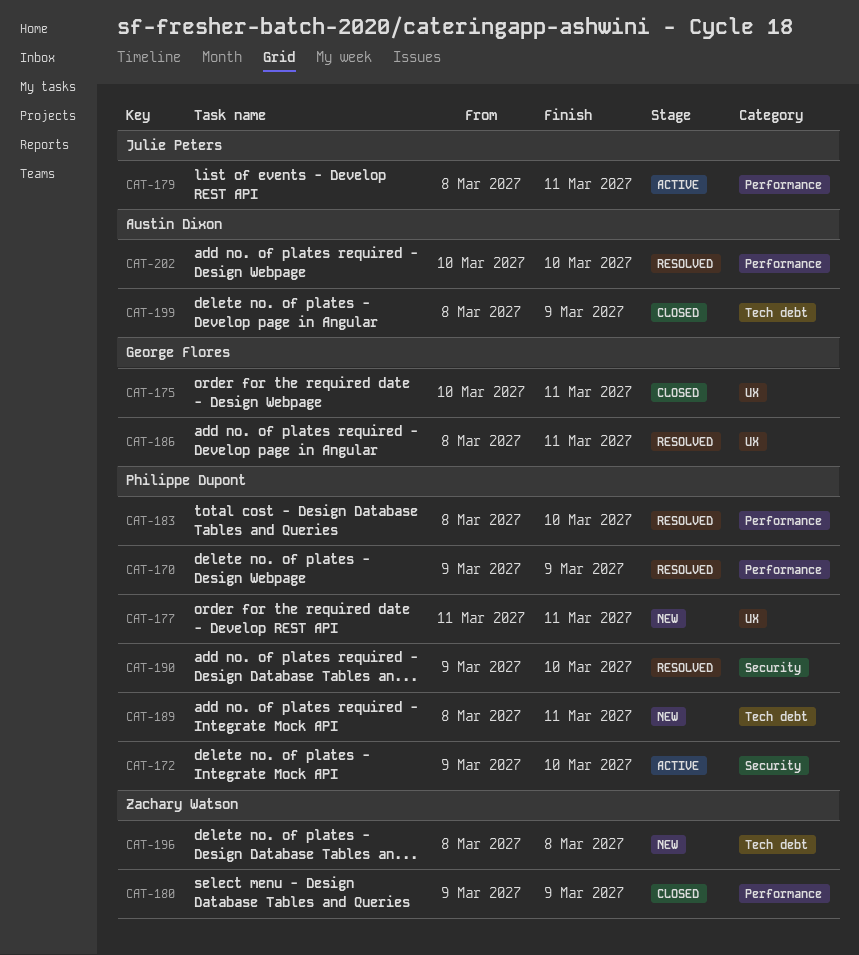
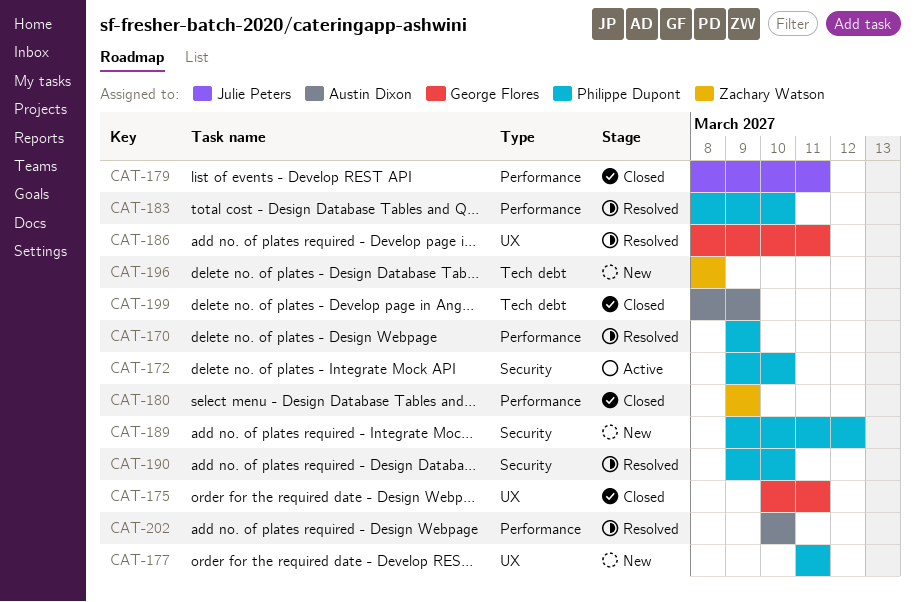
CAT-179, status: Active -> Closed
CAT-189, label: Tech debt -> Security
CAT-189, start: Mar 8 -> Mar 9
CAT-189, due: Mar 11 -> Mar 12

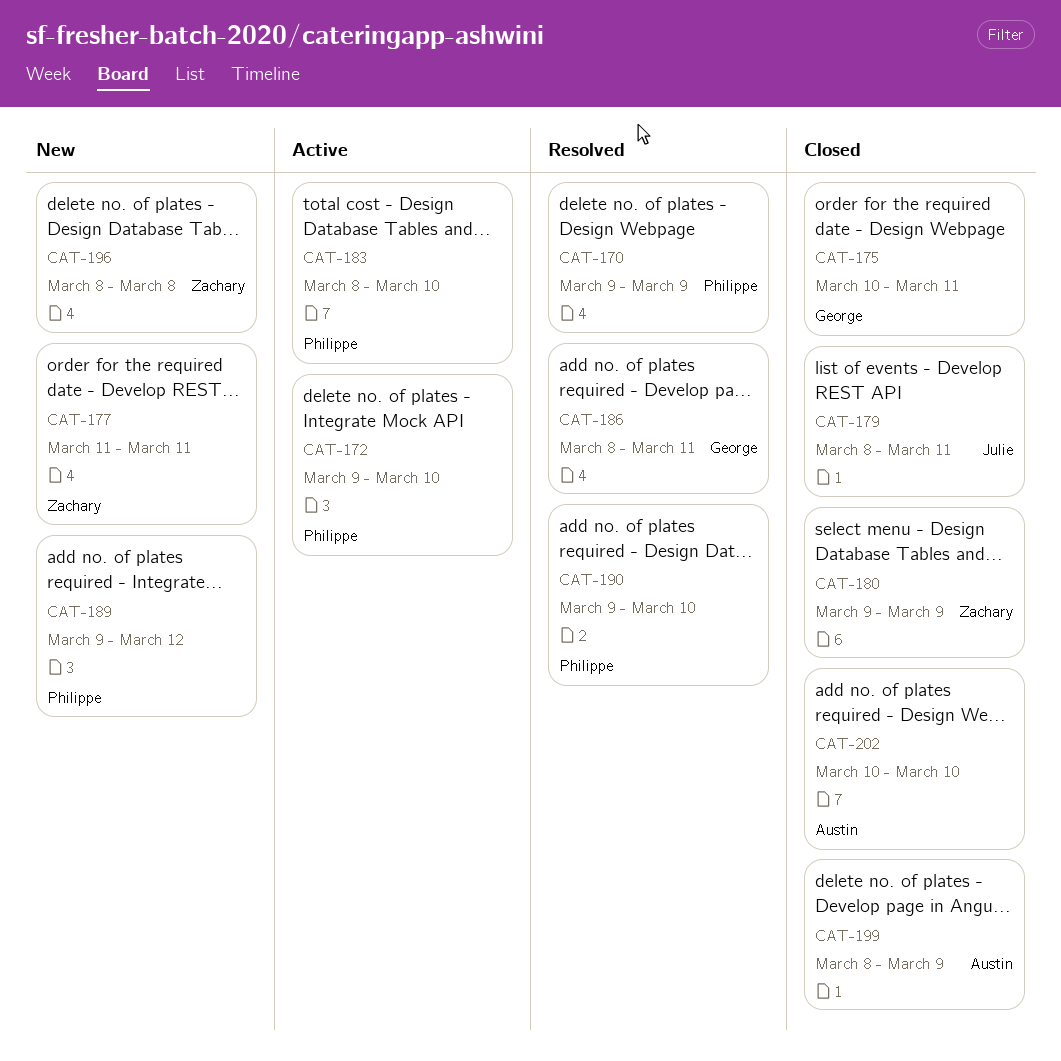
CAT-177, owner: Philippe Dupont -> Zachary Watson
CAT-183, status: Resolved -> Active
CAT-202, status: Resolved -> Closed

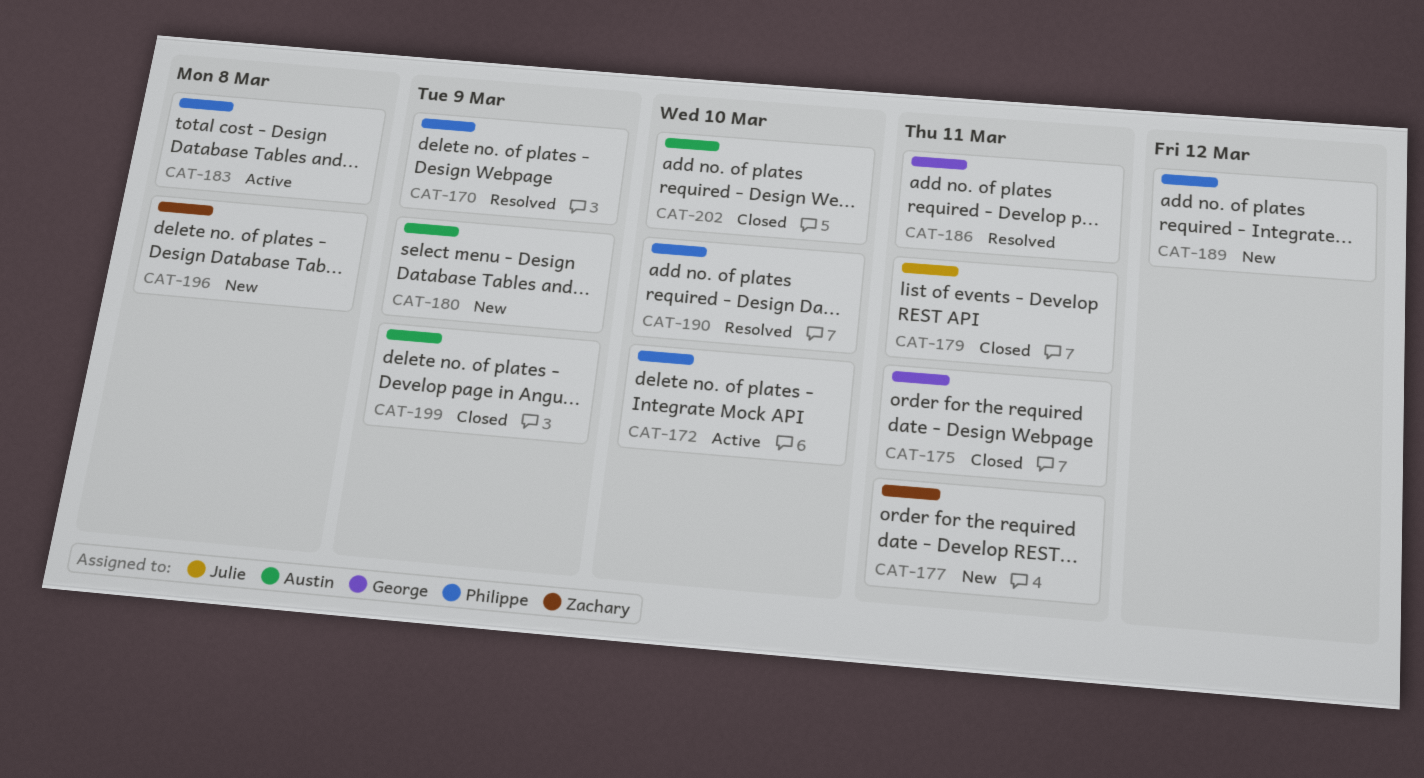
CAT-180, status: Closed -> New
CAT-180, owner: Zachary -> Austin
CAT-183, due: Mar 10 -> Mar 8

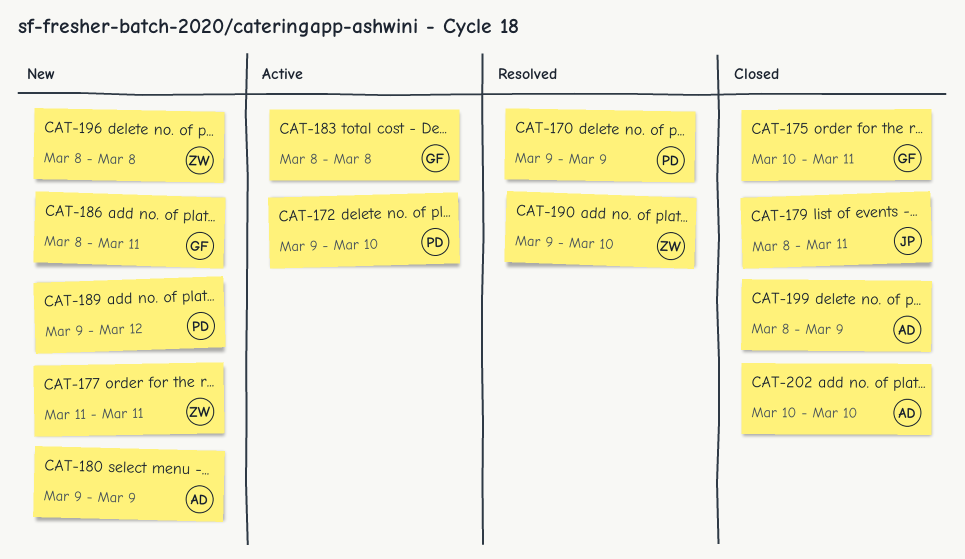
CAT-183, owner: Philippe -> George
CAT-186, status: Resolved -> New
CAT-190, owner: Philippe -> Zachary

